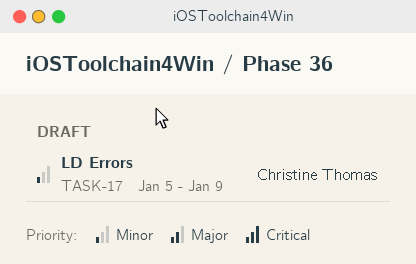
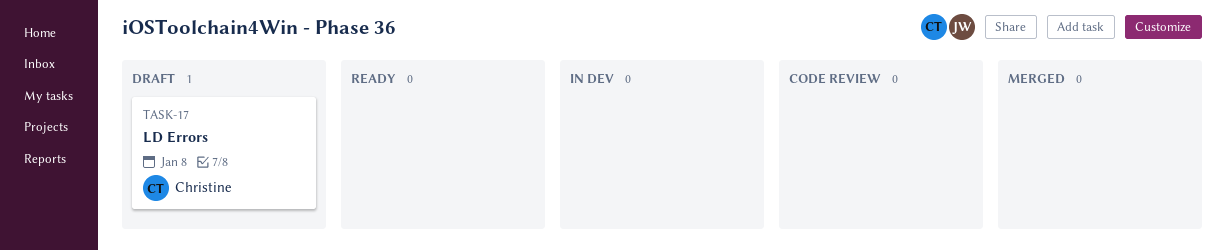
TASK-17, due: Jan 9 -> Jan 8

